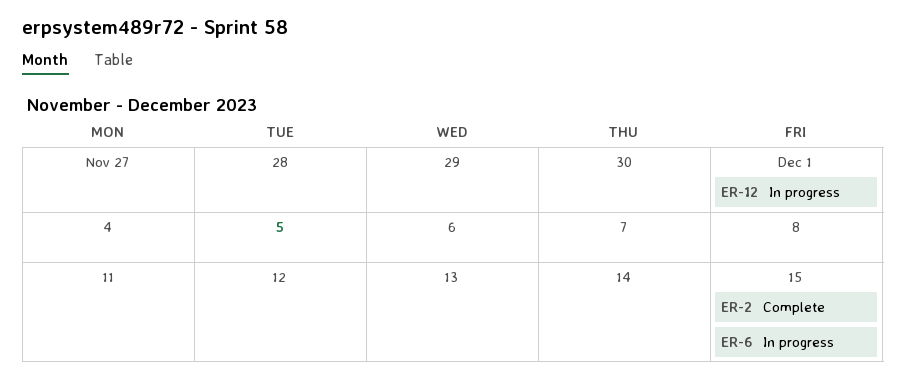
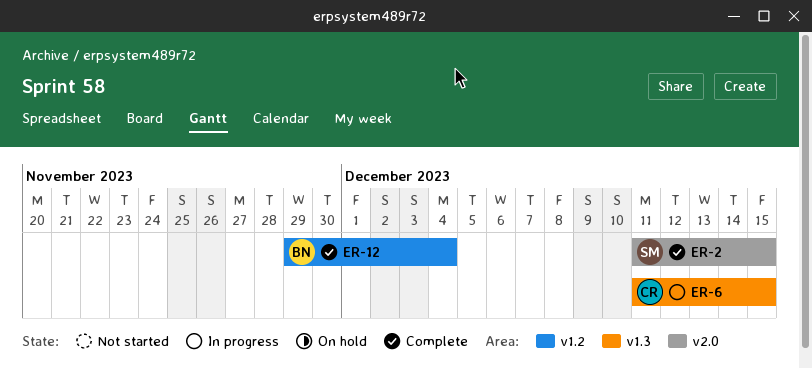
ER-12, status: In progress -> Complete
ER-12, due: Dec 1 -> Dec 4

